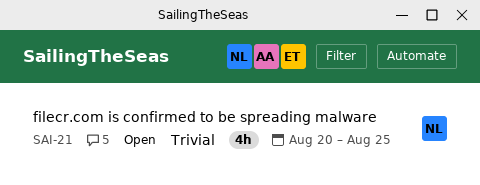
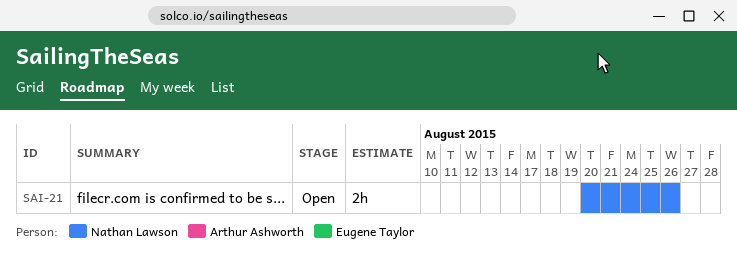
SAI-21, estimate: 4h -> 2h
SAI-21, due: Aug 25 -> Aug 26

